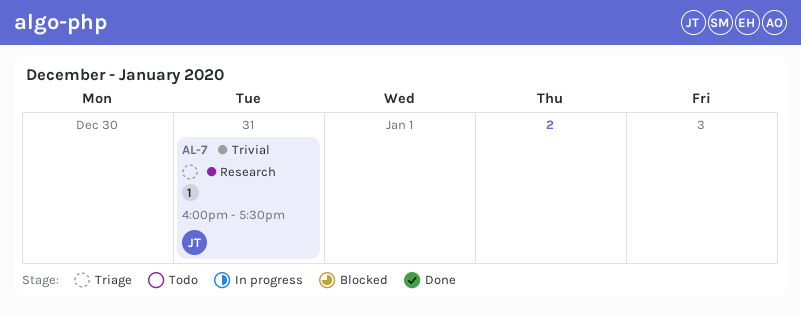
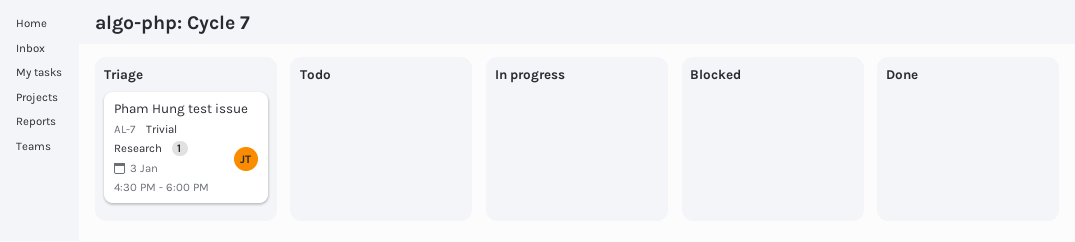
AL-7, day: Dec 31 -> Jan 3
AL-7, begins: 16:00 -> 16:30
AL-7, ends: 17:30 -> 18:00

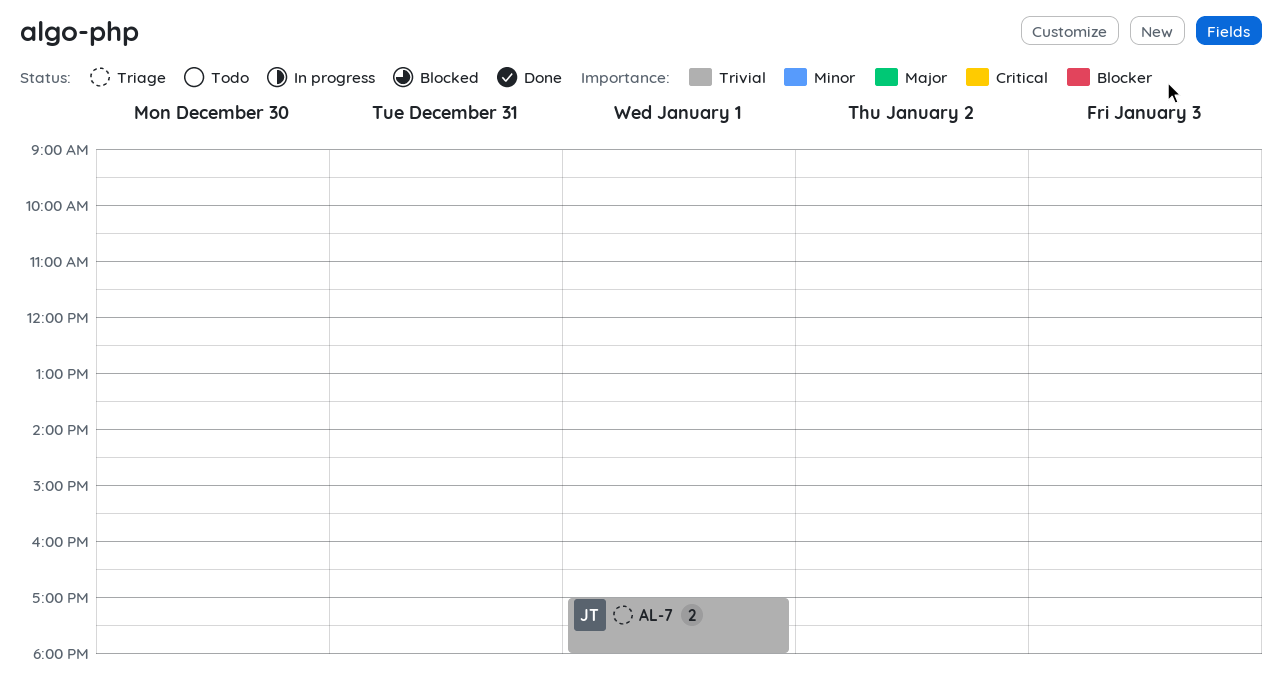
AL-7, estimate: 1 -> 2
AL-7, day: Jan 3 -> Jan 1
AL-7, begins: 16:30 -> 17:00

